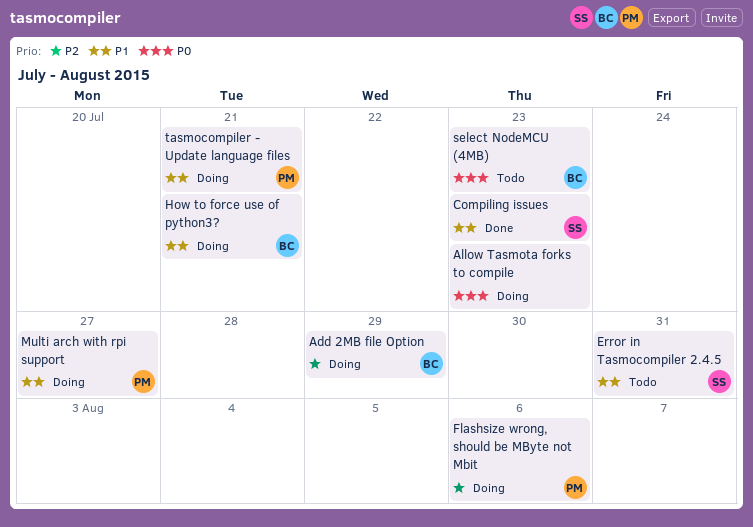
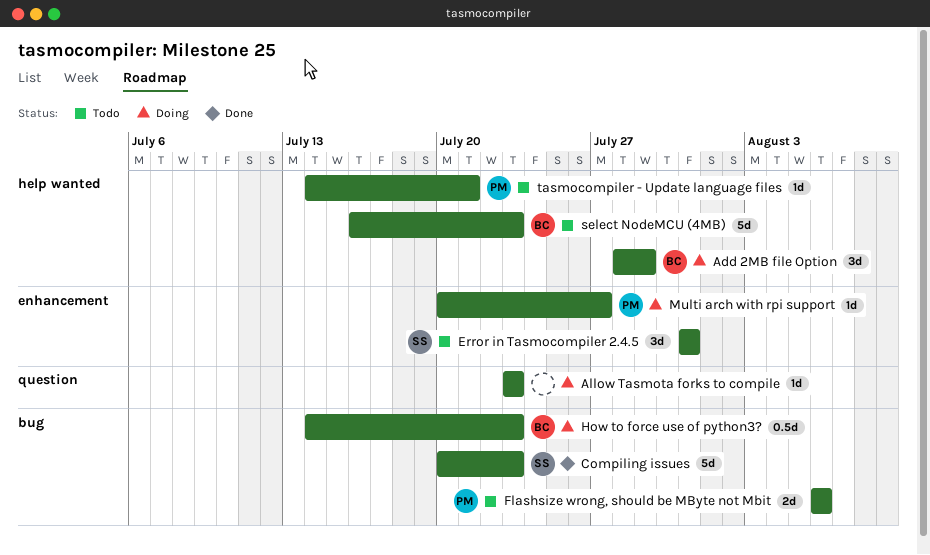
Flashsize wrong, should be MByte not Mbit, status: Doing -> Todo
How to force use of python3?, due: Jul 21 -> Jul 23
tasmocompiler - Update language files, status: Doing -> Todo

